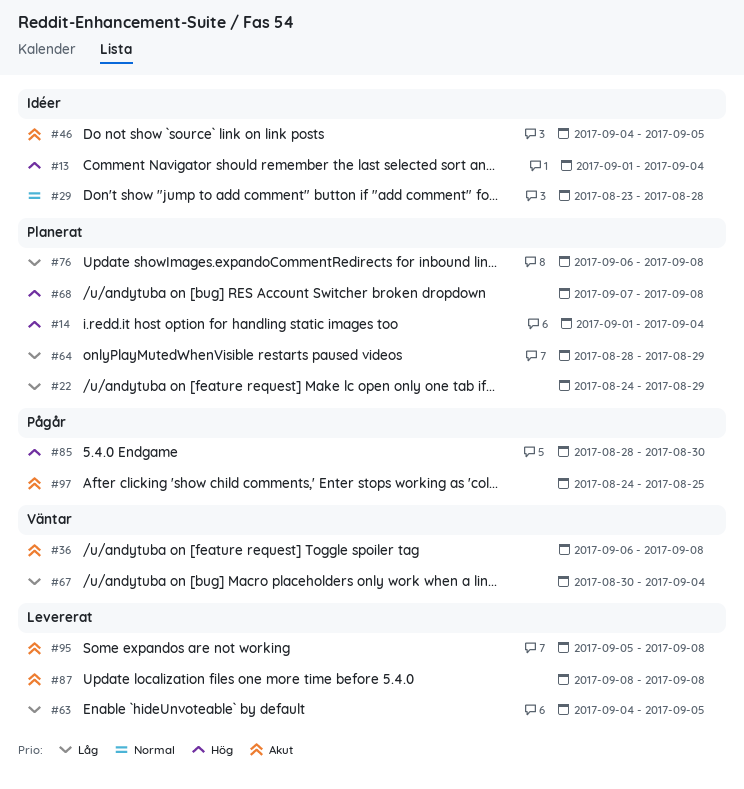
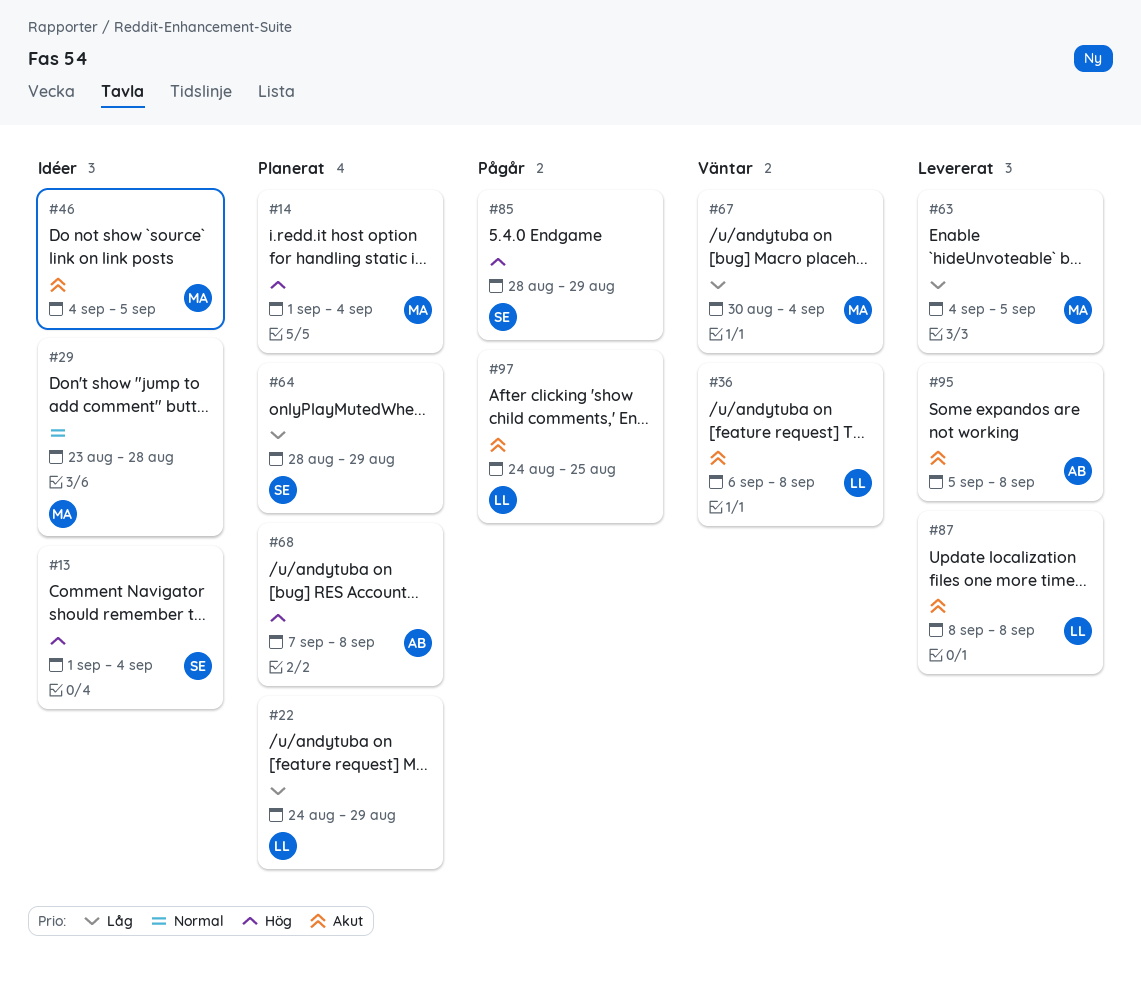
#76: present -> none
#85, due: Aug 30 -> Aug 29

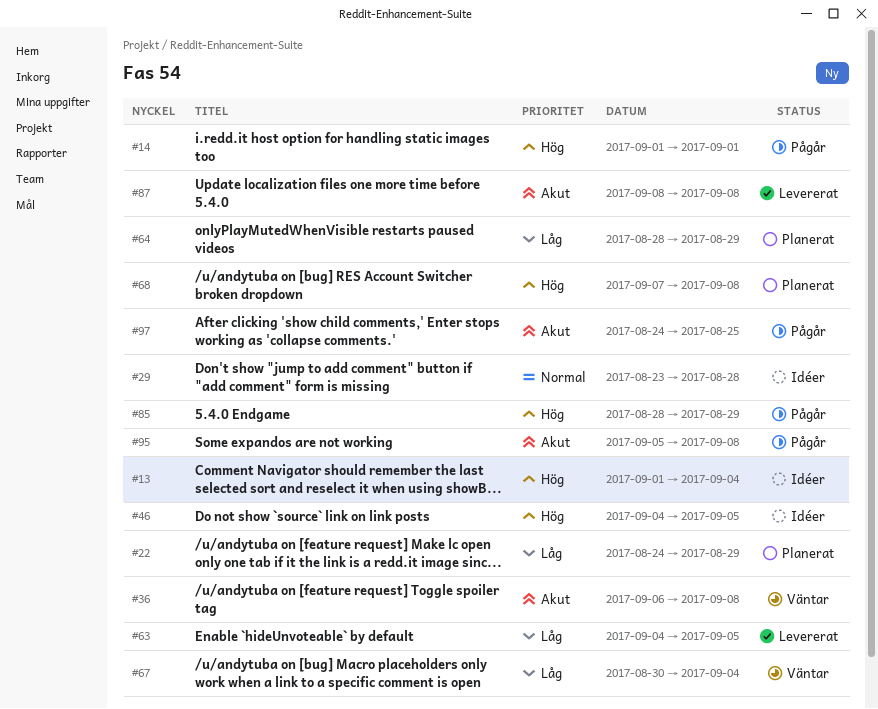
#14, status: Planerat -> Pågår
#14, due: Sep 4 -> Sep 1
#46, priority: Akut -> Hög
#95, status: Levererat -> Pågår

